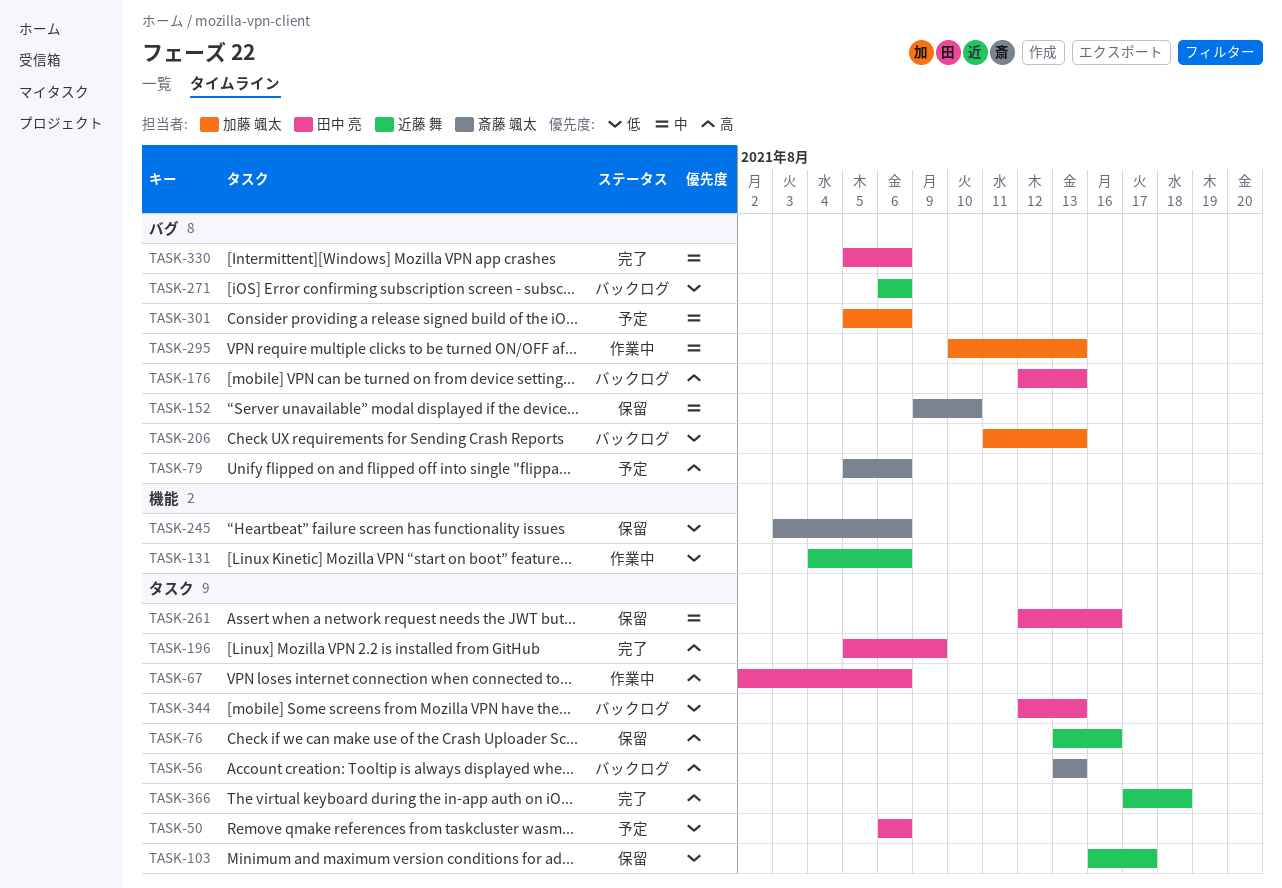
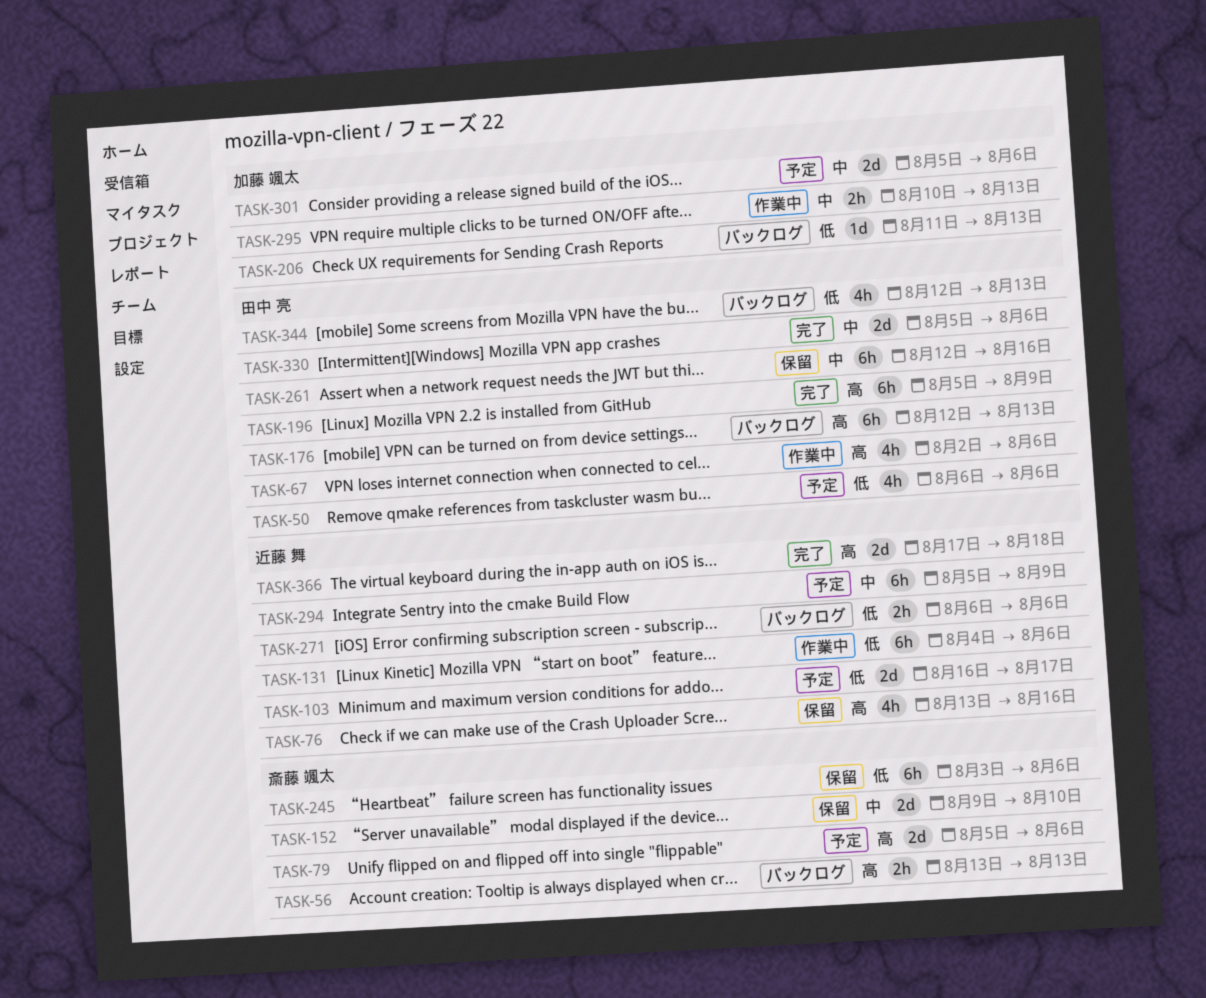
TASK-103, status: 保留 -> 予定
TASK-294: none -> present

